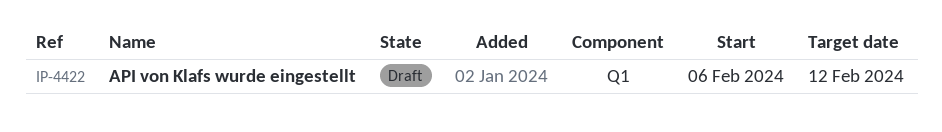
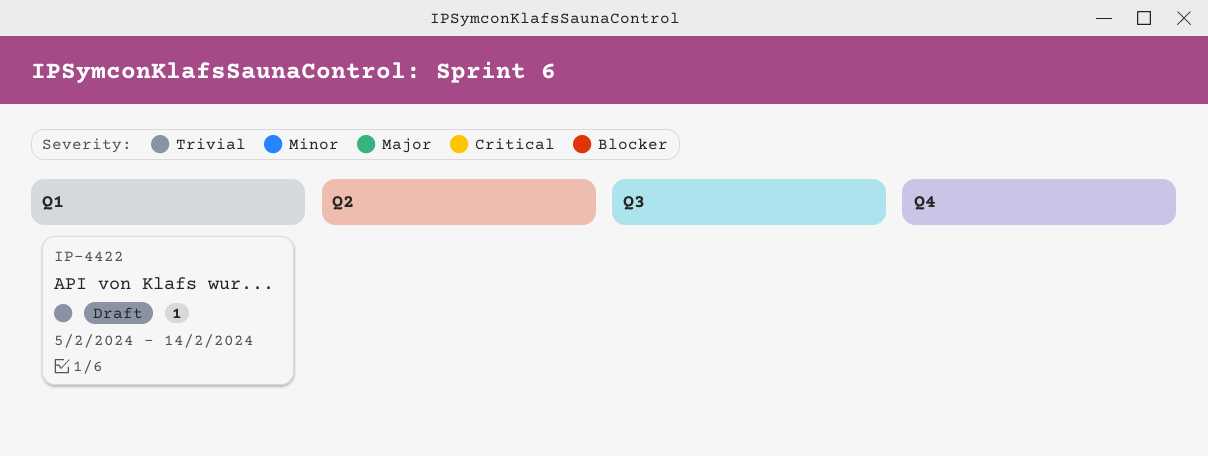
IP-4422, start: Feb 6 -> Feb 5
IP-4422, due: Feb 12 -> Feb 14

